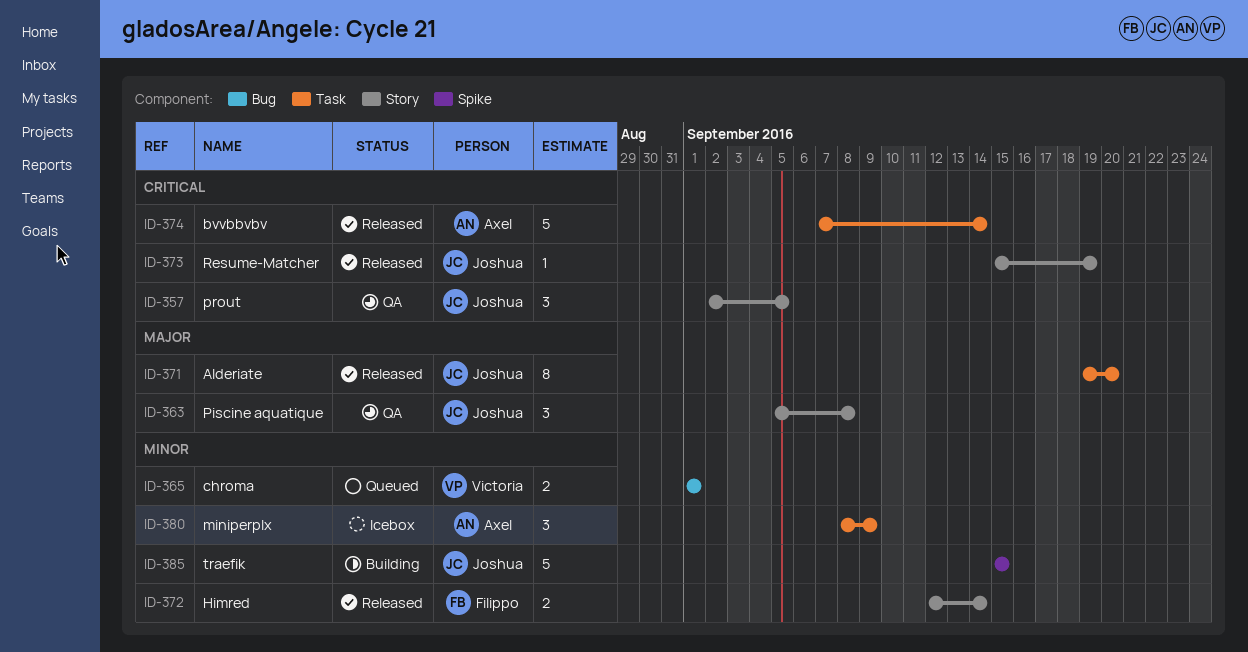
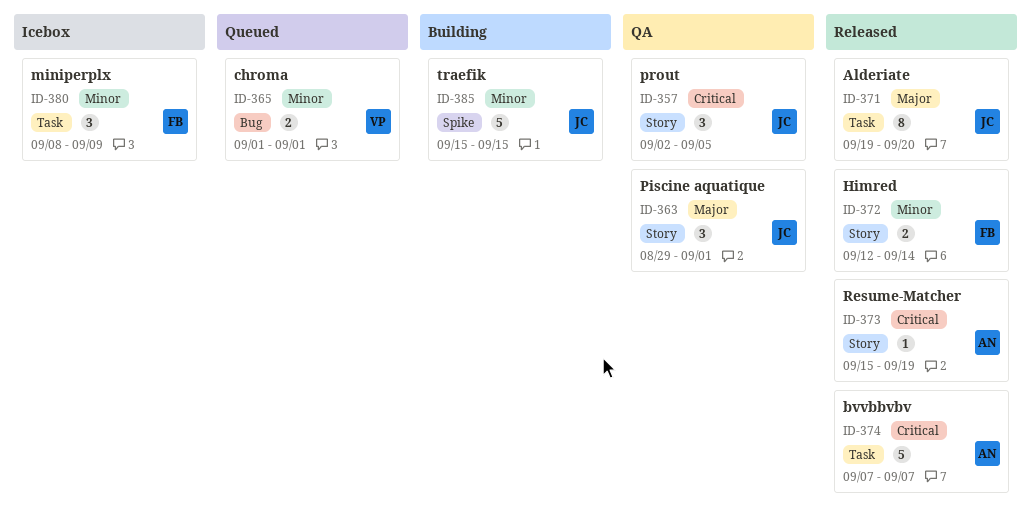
ID-363, start: Sep 5 -> Aug 29
ID-363, due: Sep 8 -> Sep 1
ID-373, owner: Joshua -> Axel
ID-374, due: Sep 14 -> Sep 7
ID-380, owner: Axel -> Filippo

